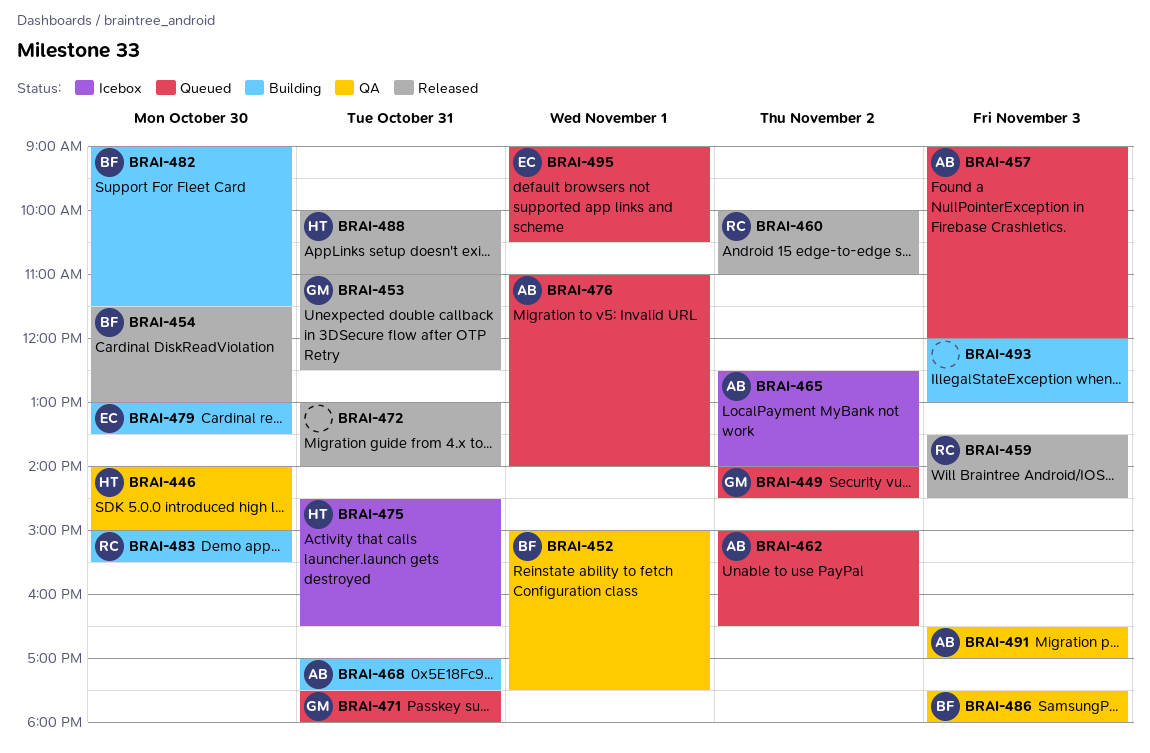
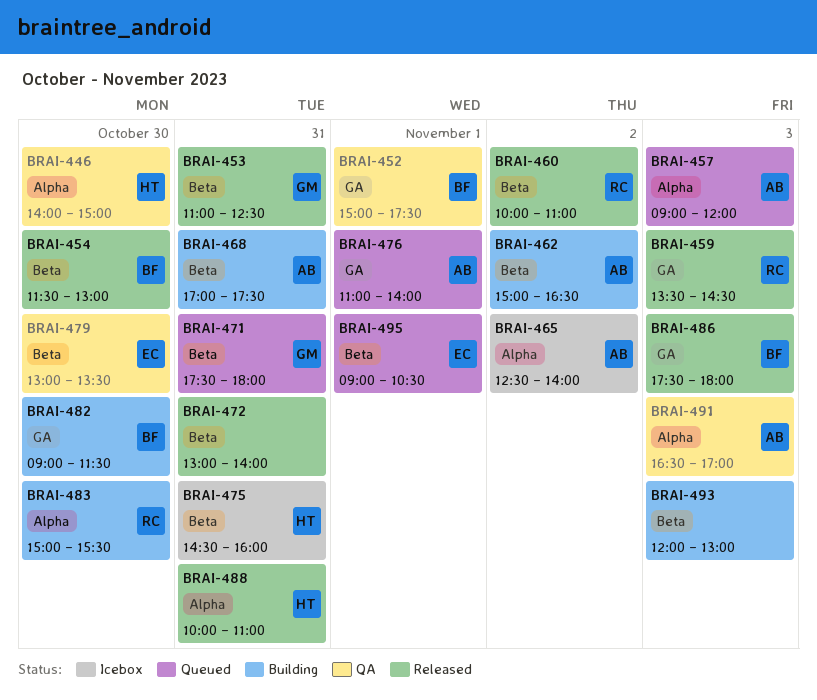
BRAI-449: present -> none
BRAI-462, status: Queued -> Building
BRAI-475, ends: 16:30 -> 16:00
BRAI-479, status: Building -> QA
BRAI-486, status: QA -> Released

